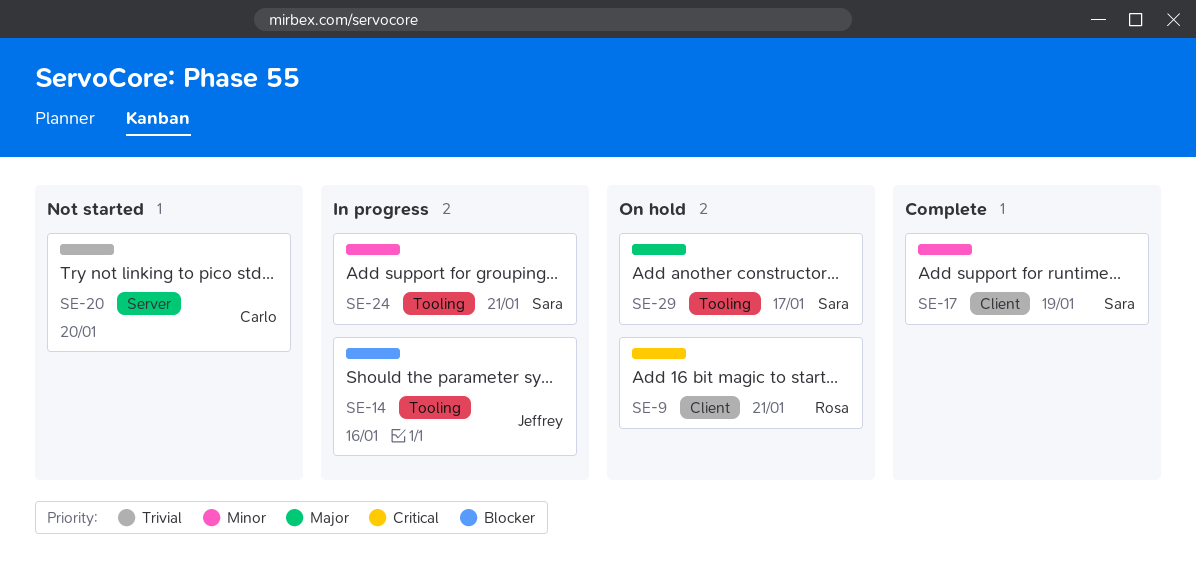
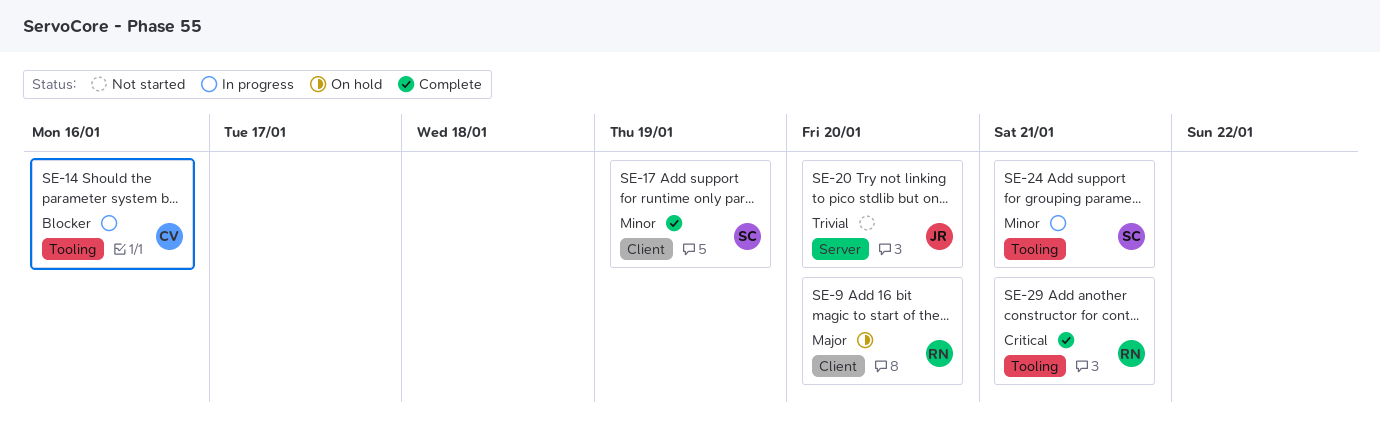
SE-9, priority: Critical -> Major
SE-9, due: Jan 21 -> Jan 20
SE-14, owner: Jeffrey -> Carlo
SE-20, owner: Carlo -> Jeffrey
SE-29, status: On hold -> Complete
SE-29, owner: Sara -> Rosa
SE-29, priority: Major -> Critical
SE-29, due: Jan 17 -> Jan 21

